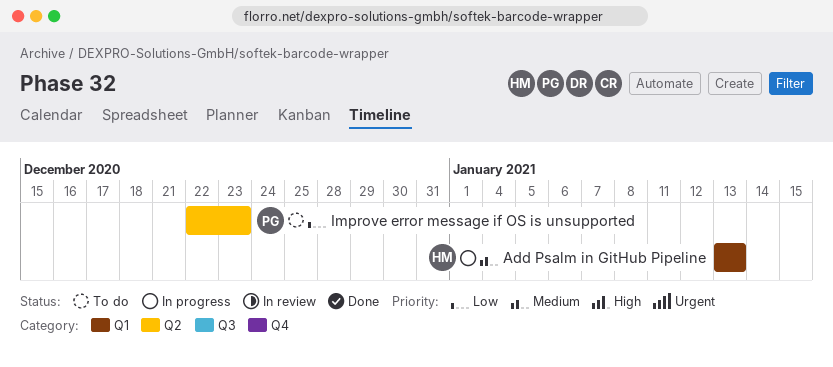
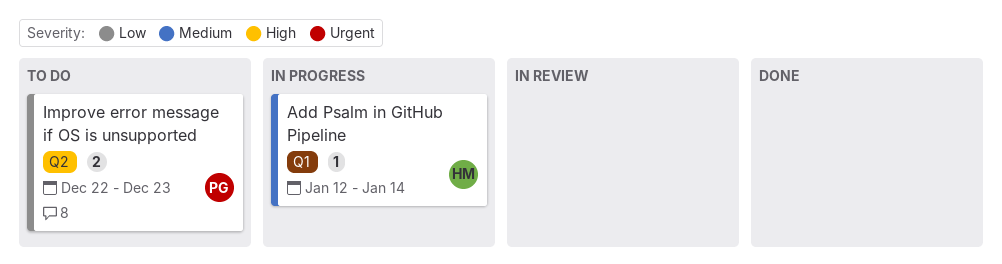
Add Psalm in GitHub Pipeline, start: Jan 13 -> Jan 12
Add Psalm in GitHub Pipeline, due: Jan 13 -> Jan 14

